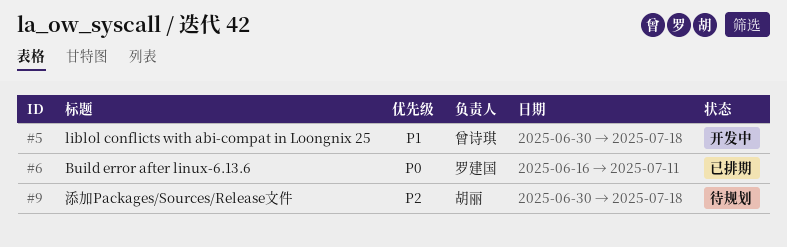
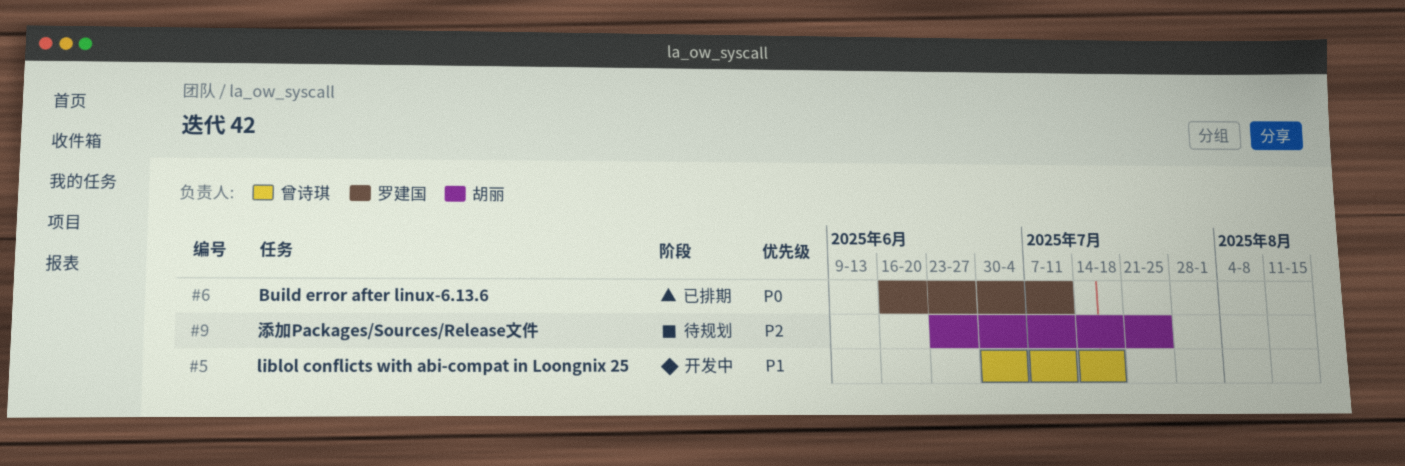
#9, start: Jun 30 -> Jun 23
#9, due: Jul 18 -> Jul 25

